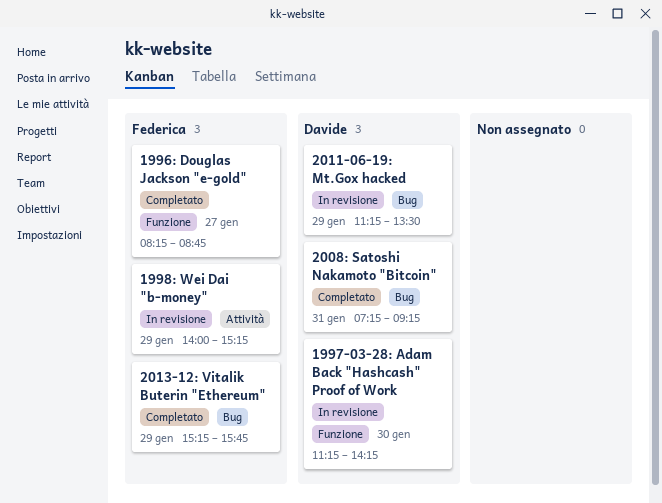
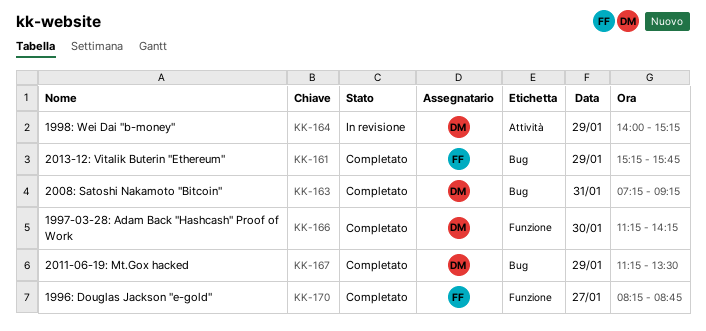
1997-03-28: Adam Back "Hashcash" Proof of Work, status: In revisione -> Completato
1998: Wei Dai "b-money", owner: Federica -> Davide
2011-06-19: Mt.Gox hacked, status: In revisione -> Completato

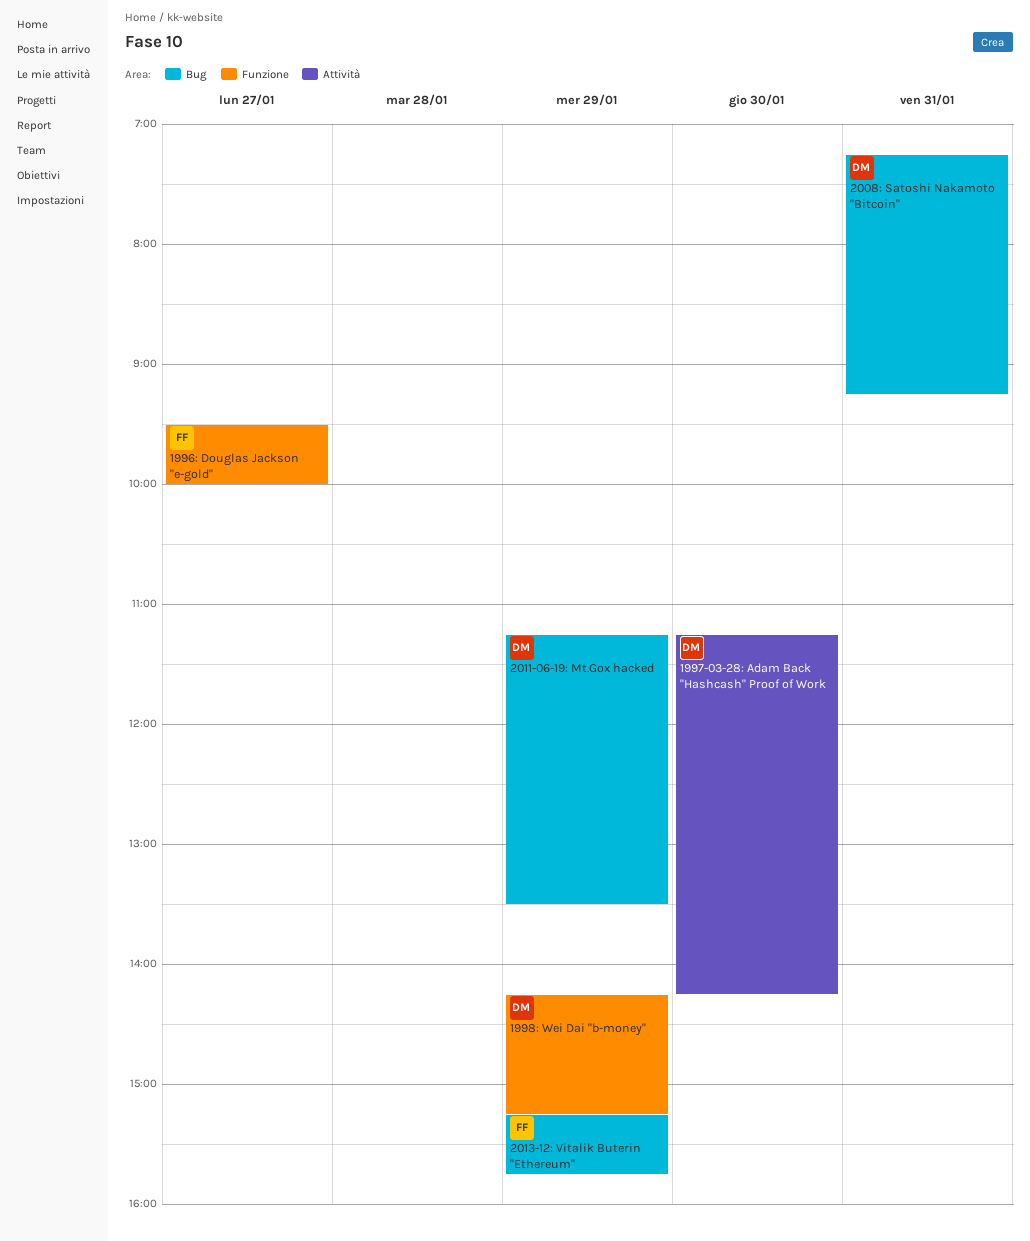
1996: Douglas Jackson "e-gold", begins: 08:15 -> 09:30
1996: Douglas Jackson "e-gold", ends: 08:45 -> 10:00
1997-03-28: Adam Back "Hashcash" Proof of Work, label: Funzione -> Attività
1998: Wei Dai "b-money", label: Attività -> Funzione
1998: Wei Dai "b-money", begins: 14:00 -> 14:15

